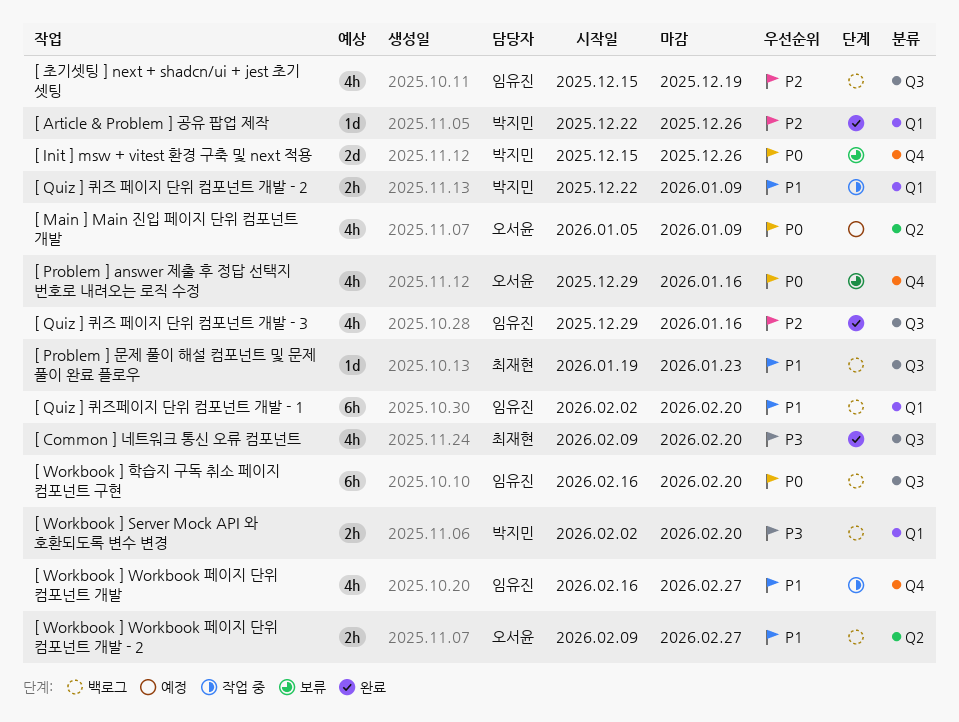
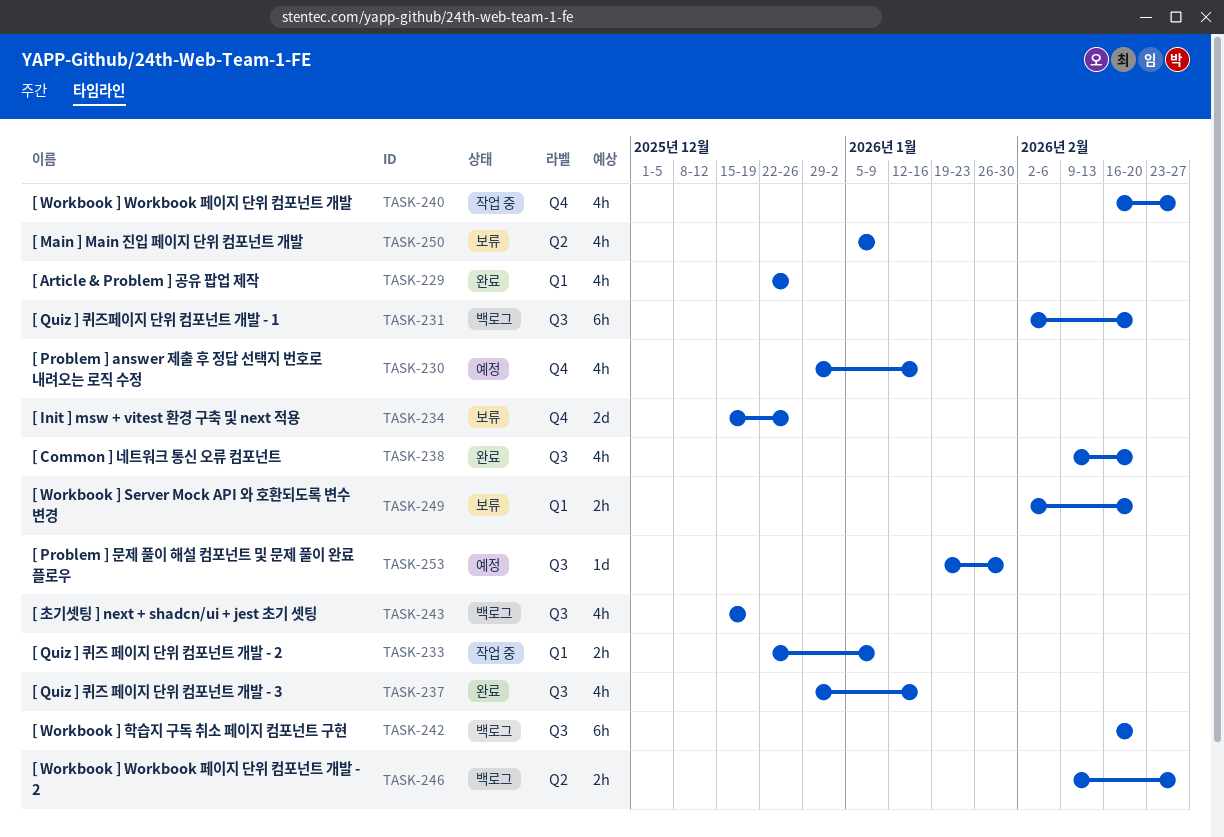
[ Article & Problem ] 공유 팝업 제작, estimate: 1d -> 4h
[ Main ] Main 진입 페이지 단위 컴포넌트 개발, status: 예정 -> 보류
[ Problem ] answer 제출 후 정답 선택지 번호로 내려오는 로직 수정, status: 보류 -> 예정
[ Problem ] 문제 풀이 해설 컴포넌트 및 문제 풀이 완료 플로우, status: 백로그 -> 예정
[ Problem ] 문제 풀이 해설 컴포넌트 및 문제 풀이 완료 플로우, due: Jan 23 -> Jan 30
[ Quiz ] 퀴즈페이지 단위 컴포넌트 개발 - 1, label: Q1 -> Q3
[ Workbook ] Server Mock API 와 호환되도록 변수 변경, status: 백로그 -> 보류

